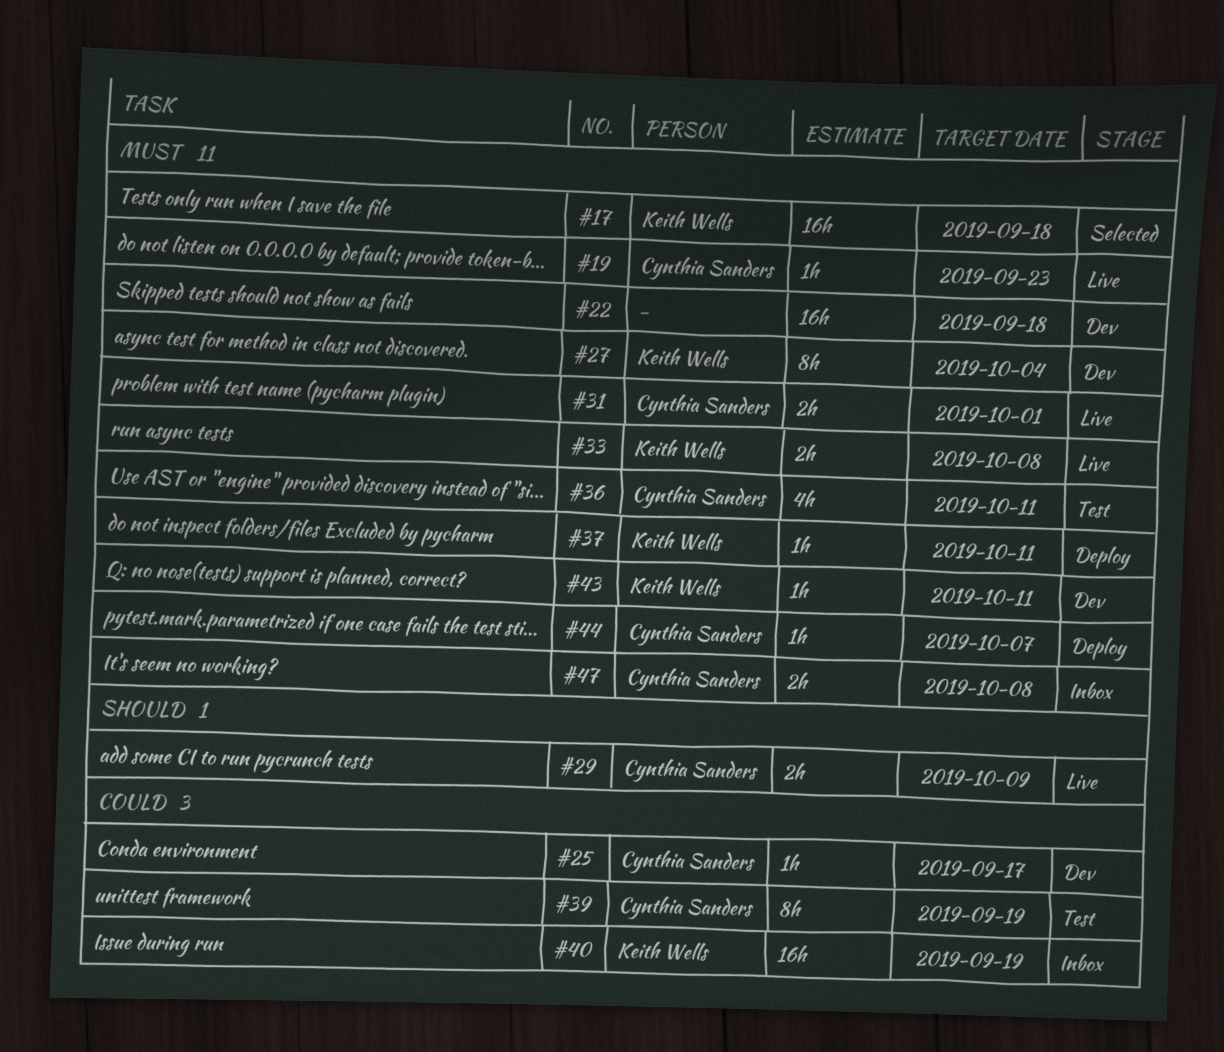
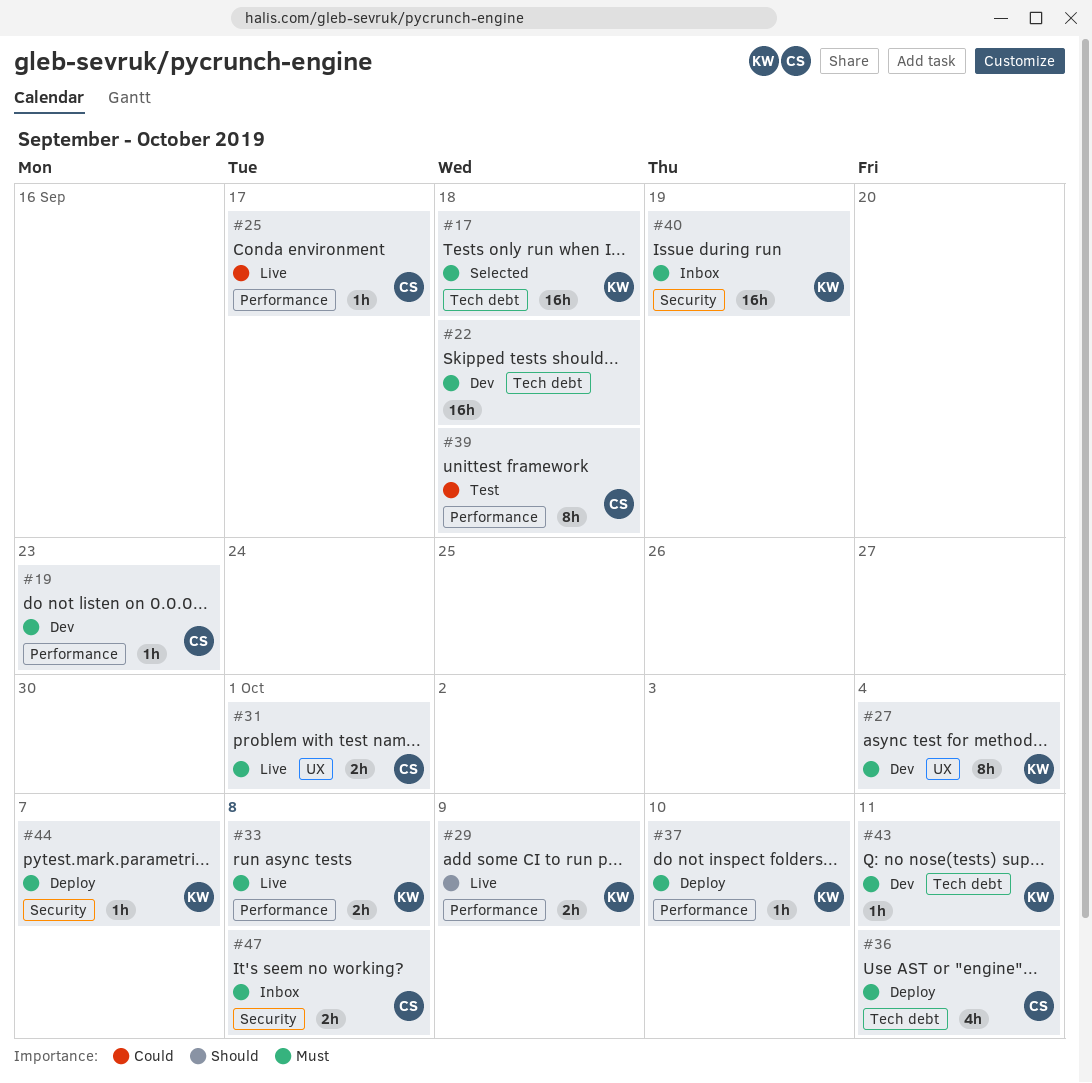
#19, status: Live -> Dev
#25, status: Dev -> Live
#29, owner: Cynthia Sanders -> Keith Wells
#36, status: Test -> Deploy
#37, due: Oct 11 -> Oct 10
#39, due: Sep 19 -> Sep 18
#40, priority: Could -> Must
#44, owner: Cynthia Sanders -> Keith Wells

